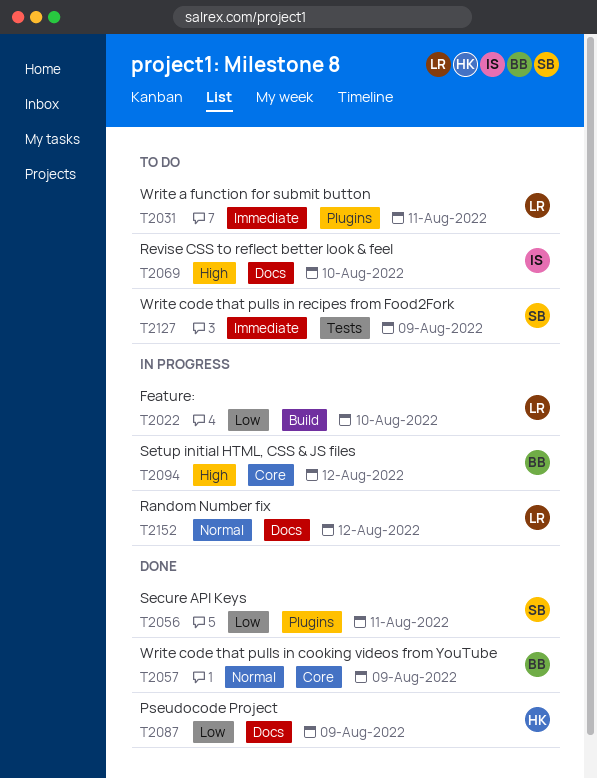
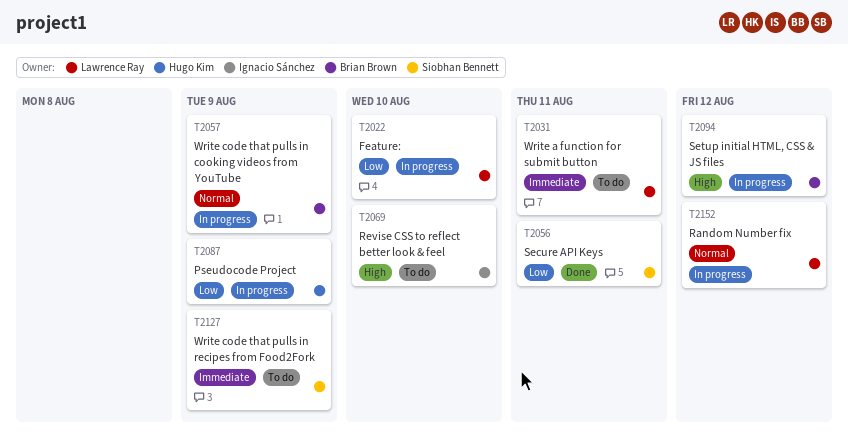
T2057, status: Done -> In progress
T2087, status: Done -> In progress

